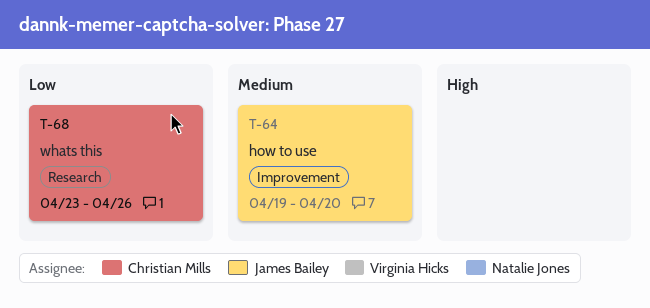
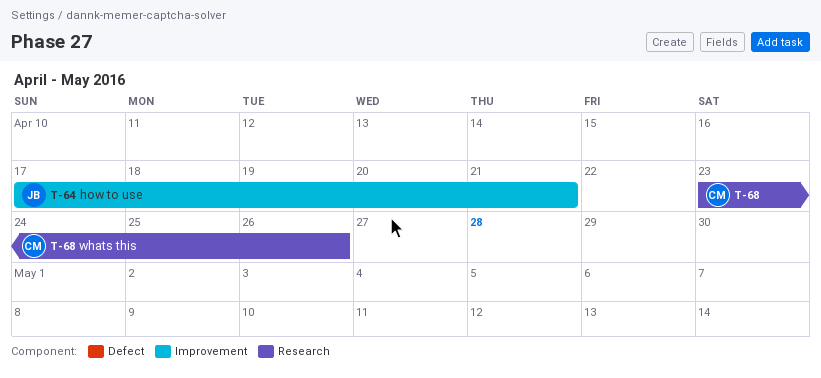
T-64, start: Apr 19 -> Apr 17
T-64, due: Apr 20 -> Apr 21

